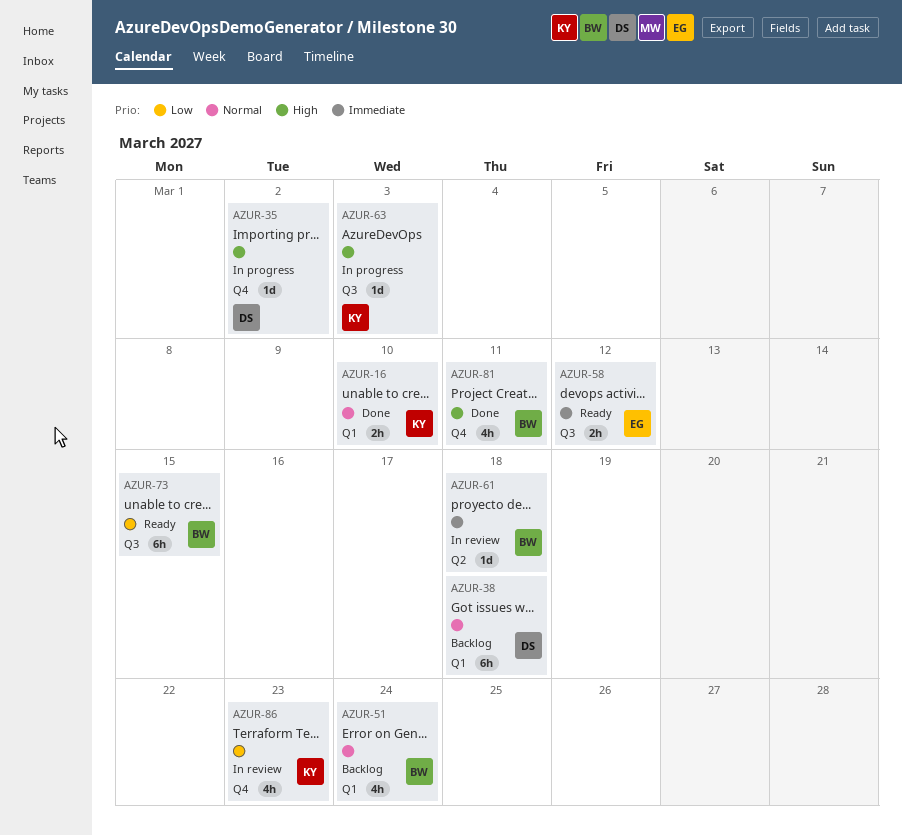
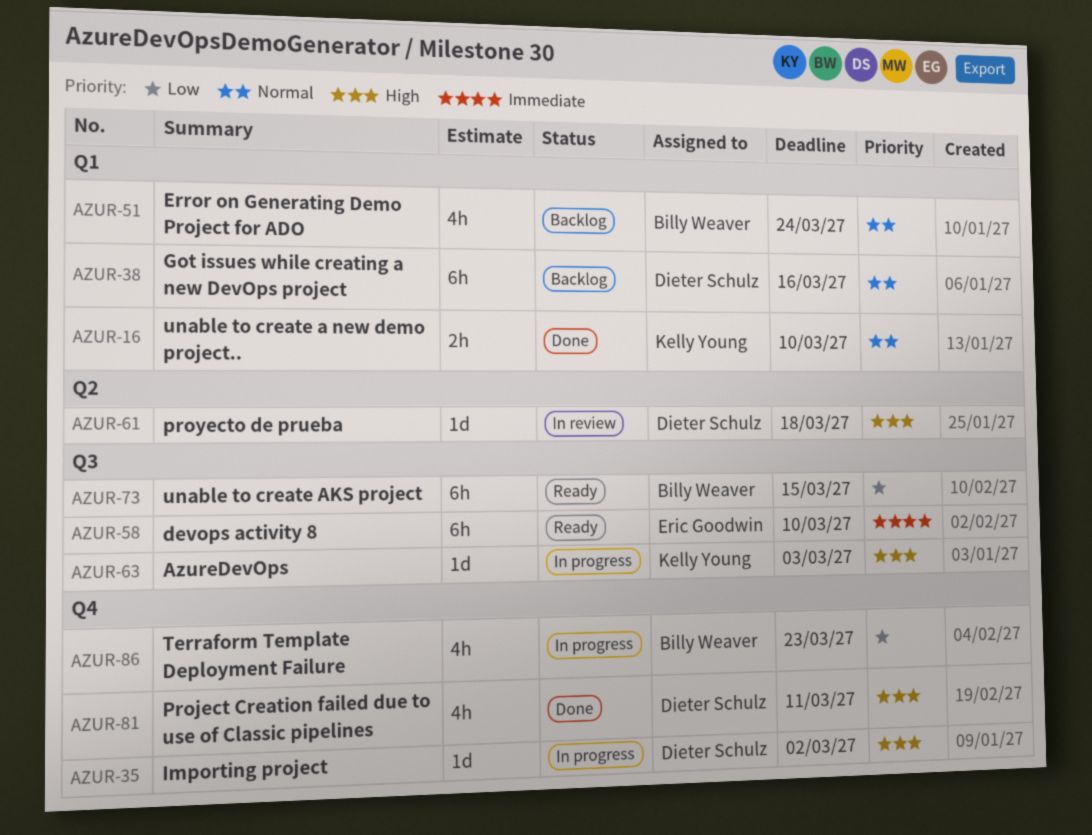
AZUR-38, due: Mar 18 -> Mar 16
AZUR-58, estimate: 2h -> 6h
AZUR-58, due: Mar 12 -> Mar 10
AZUR-61, owner: Billy Weaver -> Dieter Schulz
AZUR-61, priority: Immediate -> High
AZUR-81, owner: Billy Weaver -> Dieter Schulz
AZUR-86, status: In review -> In progress
AZUR-86, owner: Kelly Young -> Billy Weaver

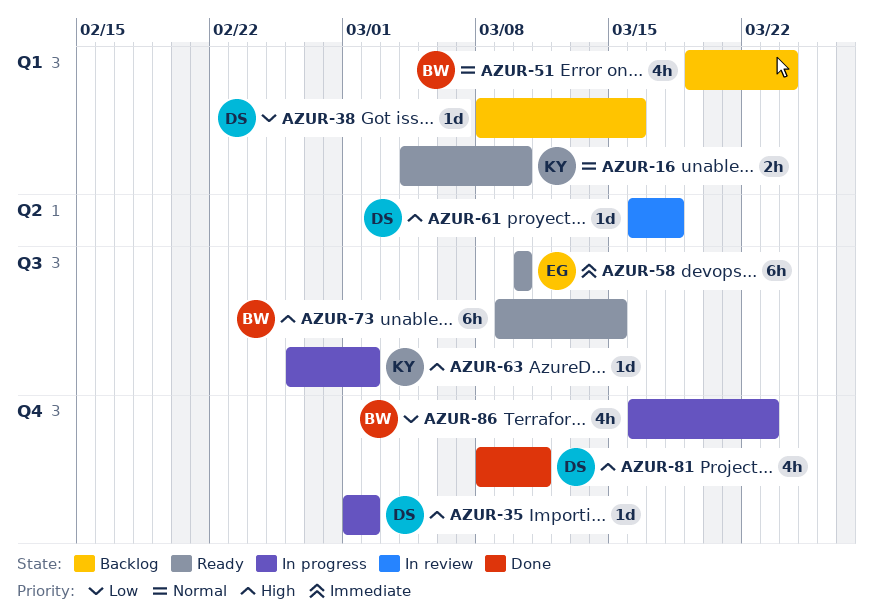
AZUR-16, status: Done -> Ready
AZUR-38, priority: Normal -> Low
AZUR-38, estimate: 6h -> 1d
AZUR-63, due: Mar 3 -> Mar 2
AZUR-73, priority: Low -> High

